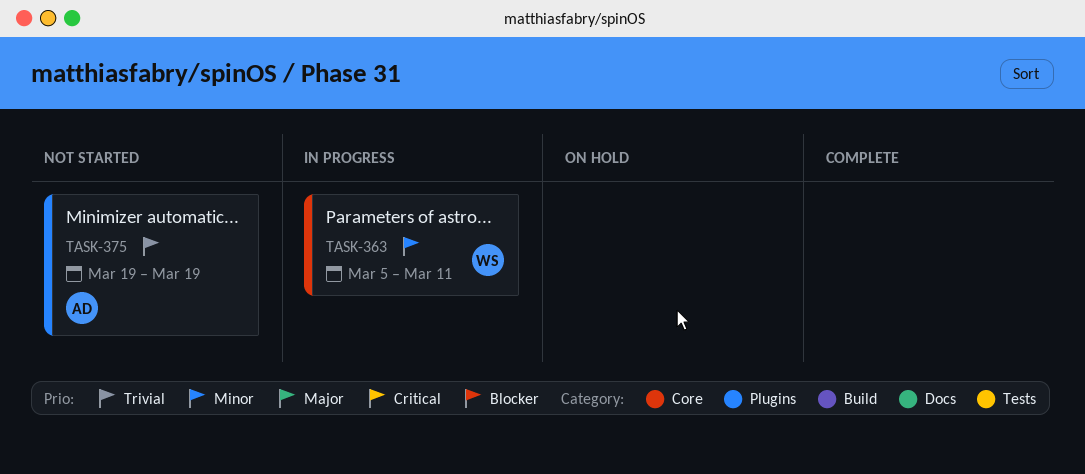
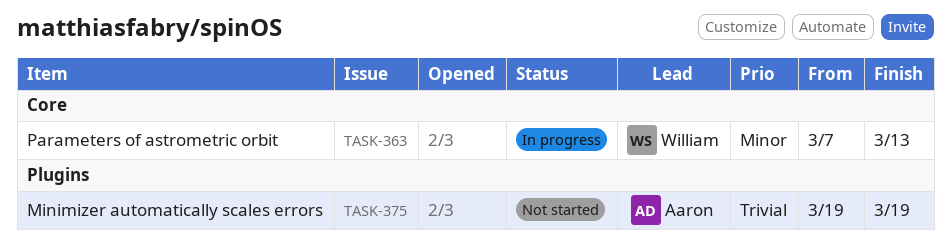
TASK-363, start: Mar 5 -> Mar 7
TASK-363, due: Mar 11 -> Mar 13

